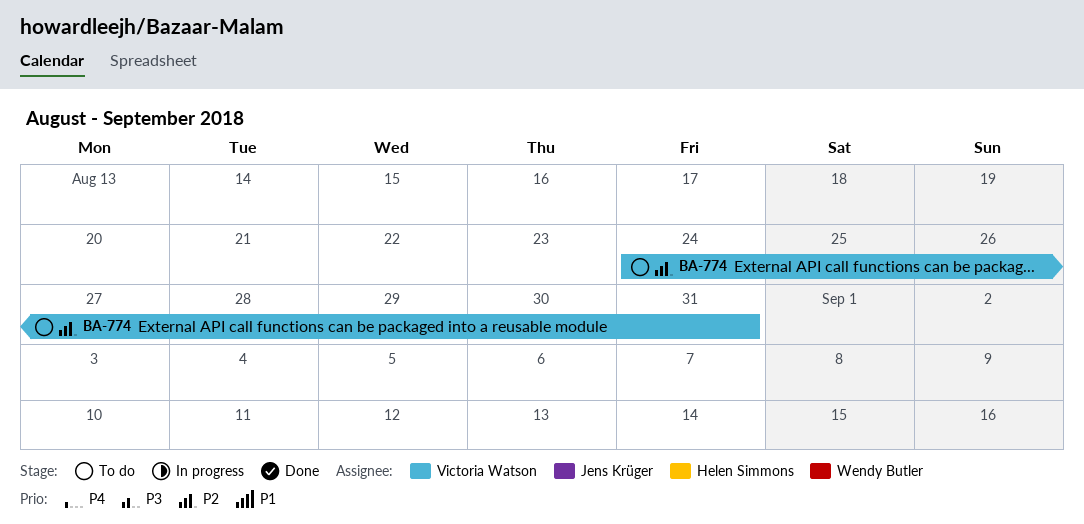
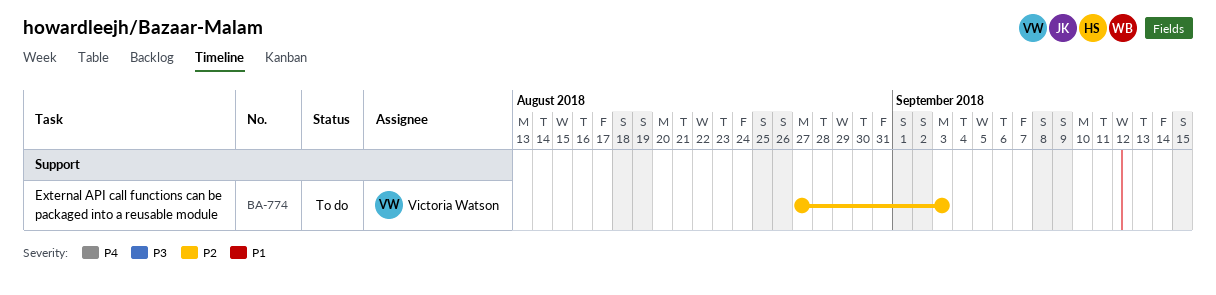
BA-774, start: Aug 24 -> Aug 27
BA-774, due: Aug 31 -> Sep 3

